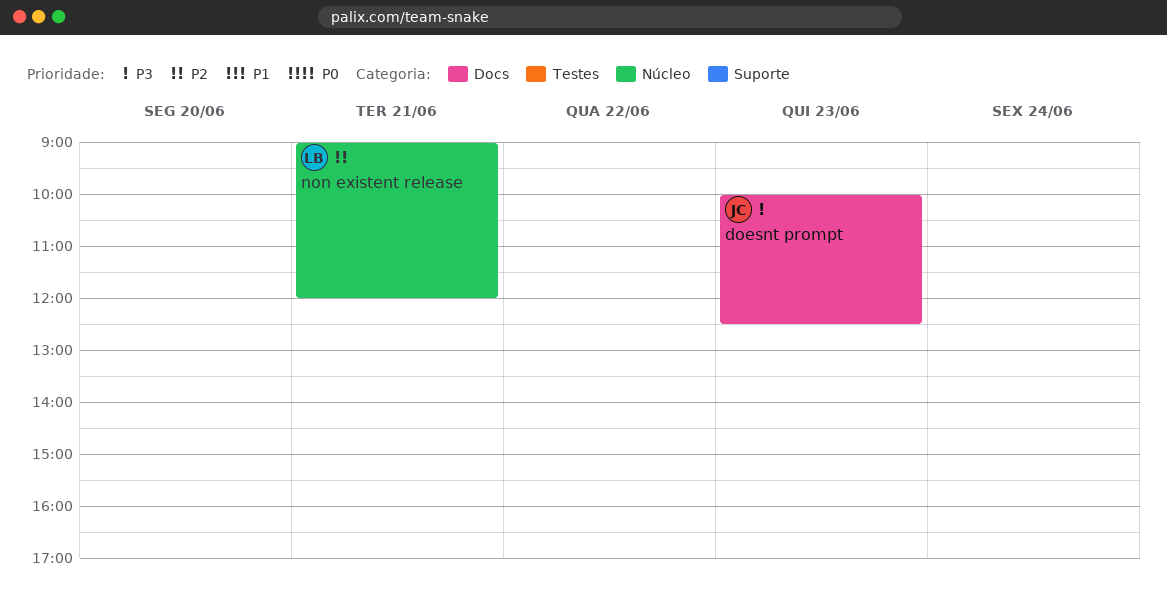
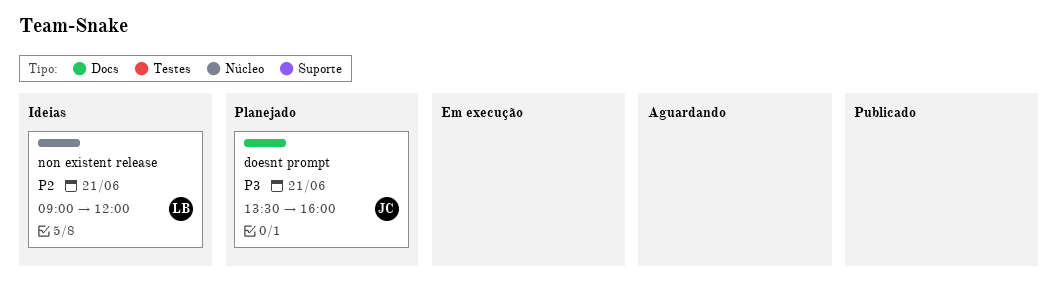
doesnt prompt, day: Jun 23 -> Jun 21
doesnt prompt, begins: 10:00 -> 13:30
doesnt prompt, ends: 12:30 -> 16:00

